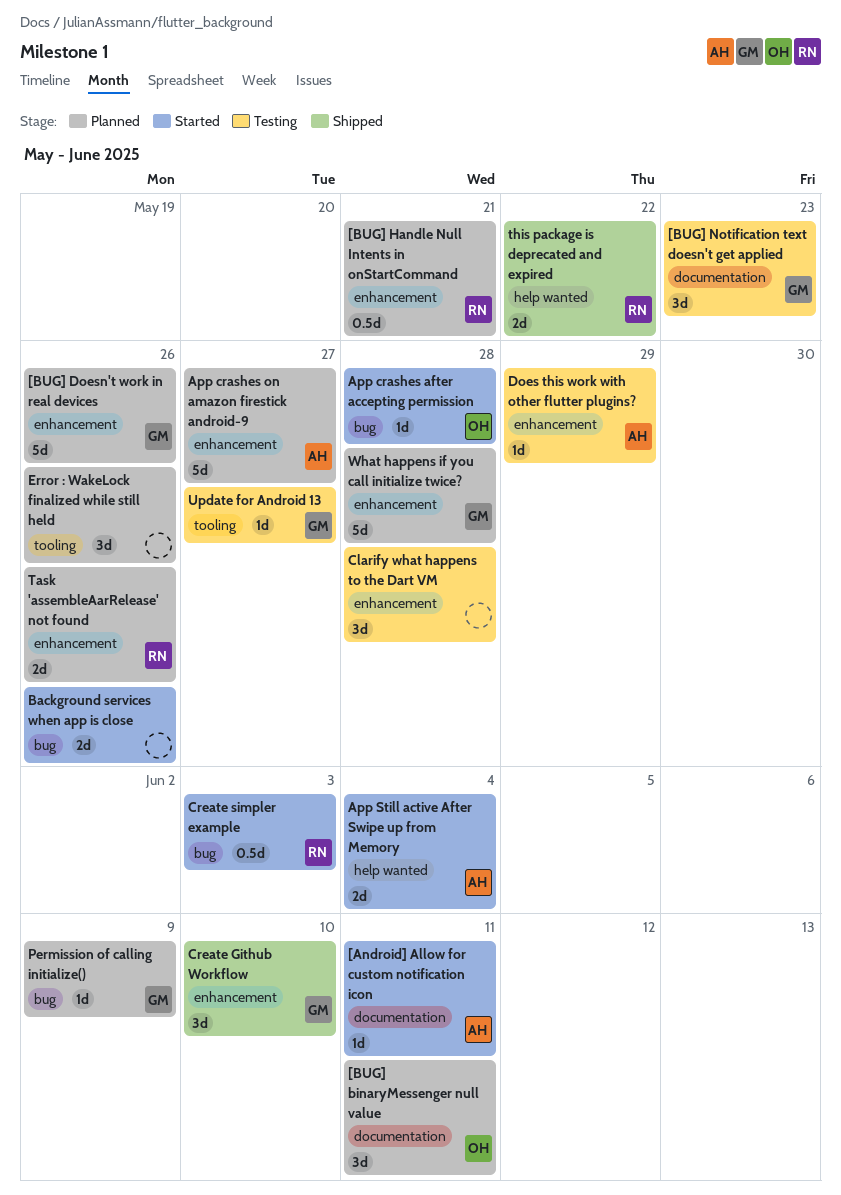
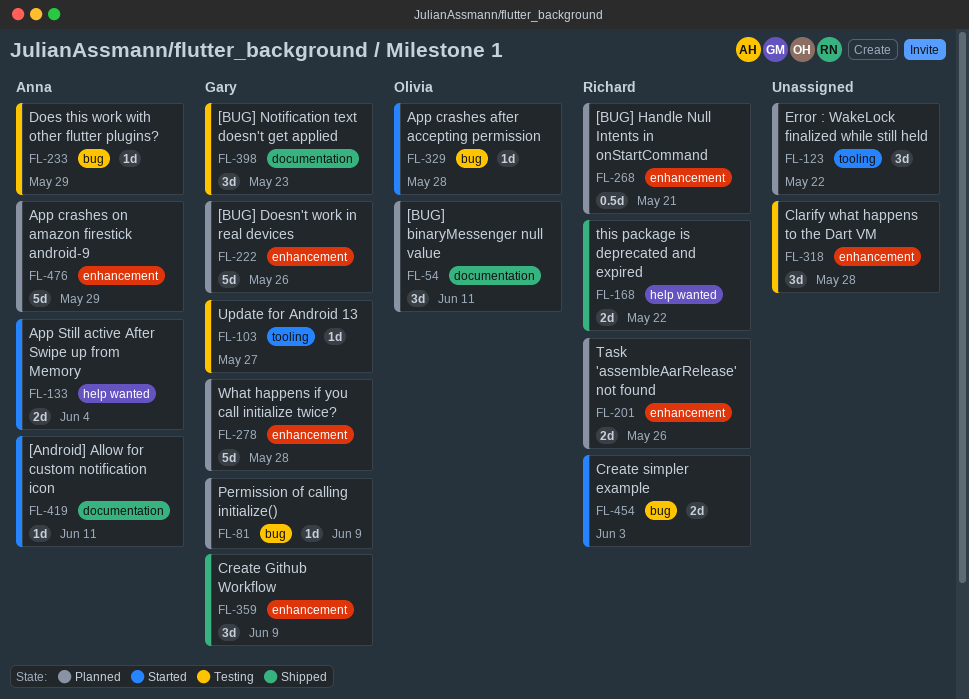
App crashes on amazon firestick android-9, due: May 27 -> May 29
Background services when app is close: present -> none
Create Github Workflow, due: Jun 10 -> Jun 9
Create simpler example, estimate: 0.5d -> 2d
Does this work with other flutter plugins?, label: enhancement -> bug
Error : WakeLock finalized while still held, due: May 26 -> May 22

